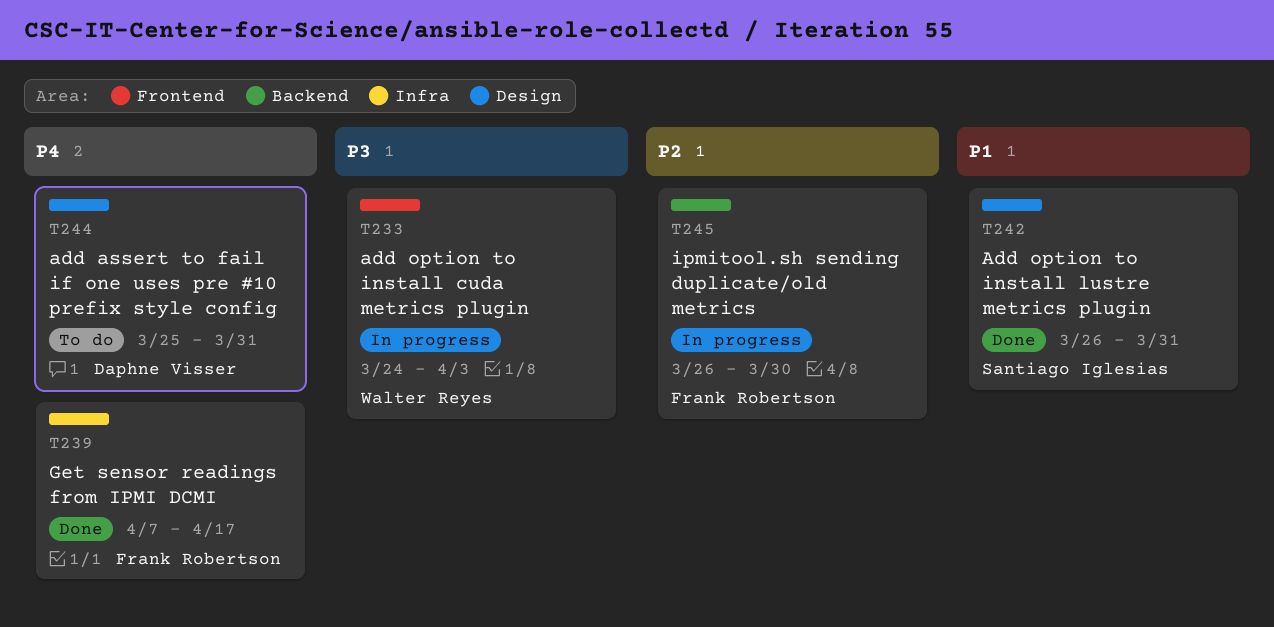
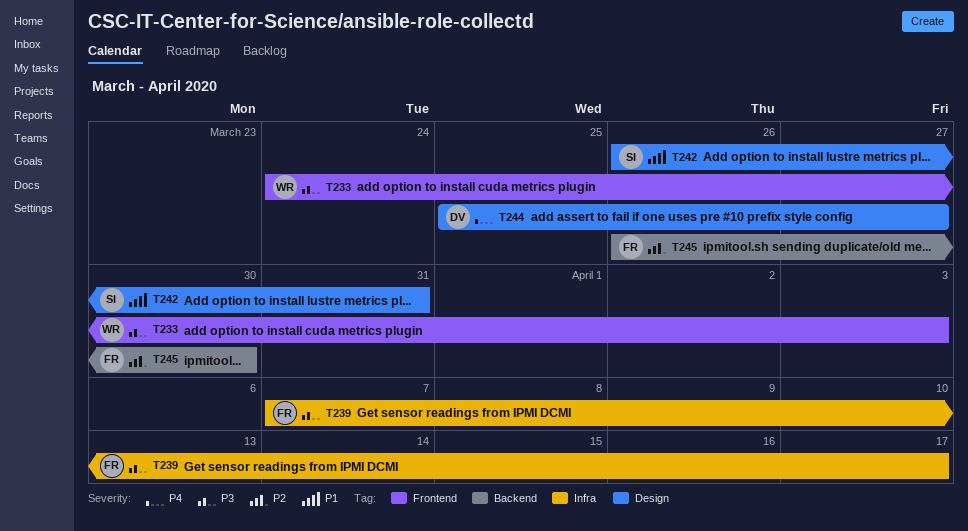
T239, priority: P4 -> P3
T244, due: Mar 31 -> Mar 27

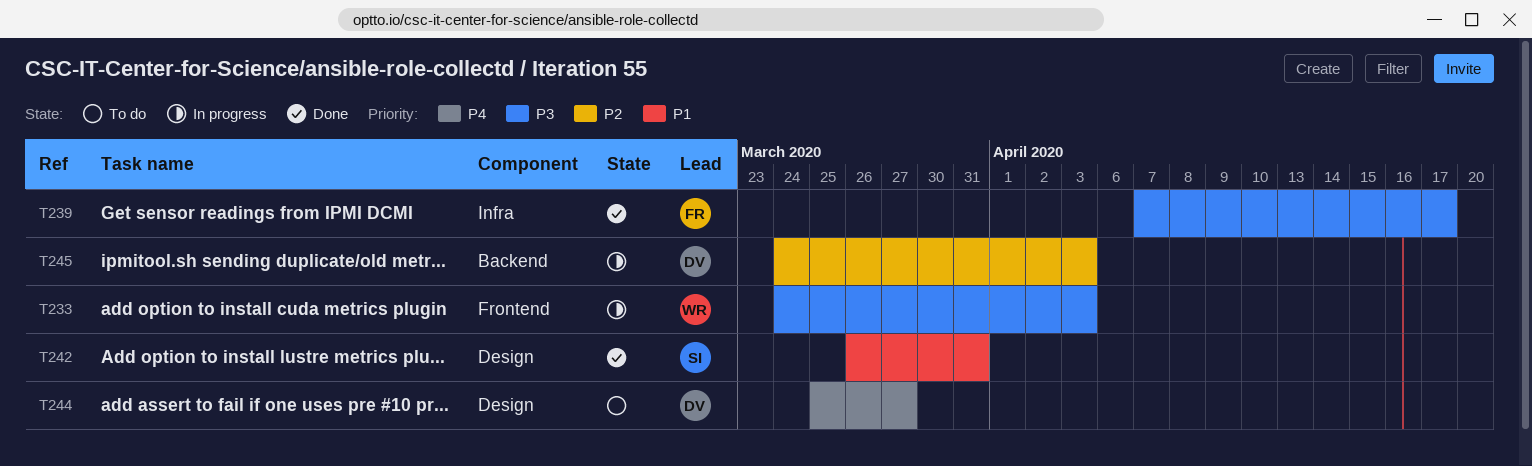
T245, owner: FR -> DV
T245, start: Mar 26 -> Mar 24
T245, due: Mar 30 -> Apr 3

